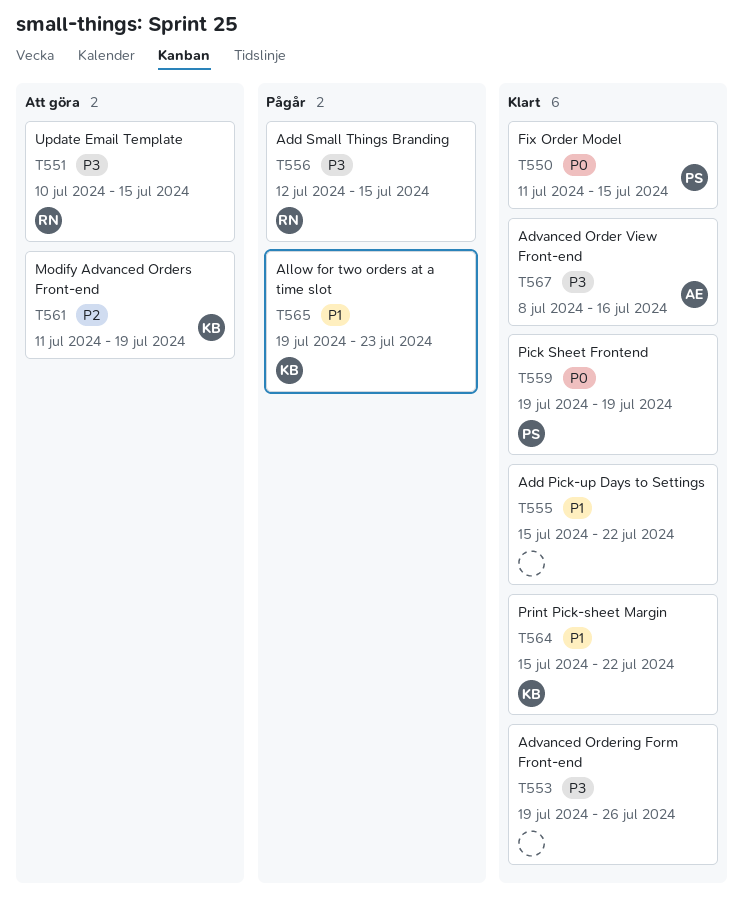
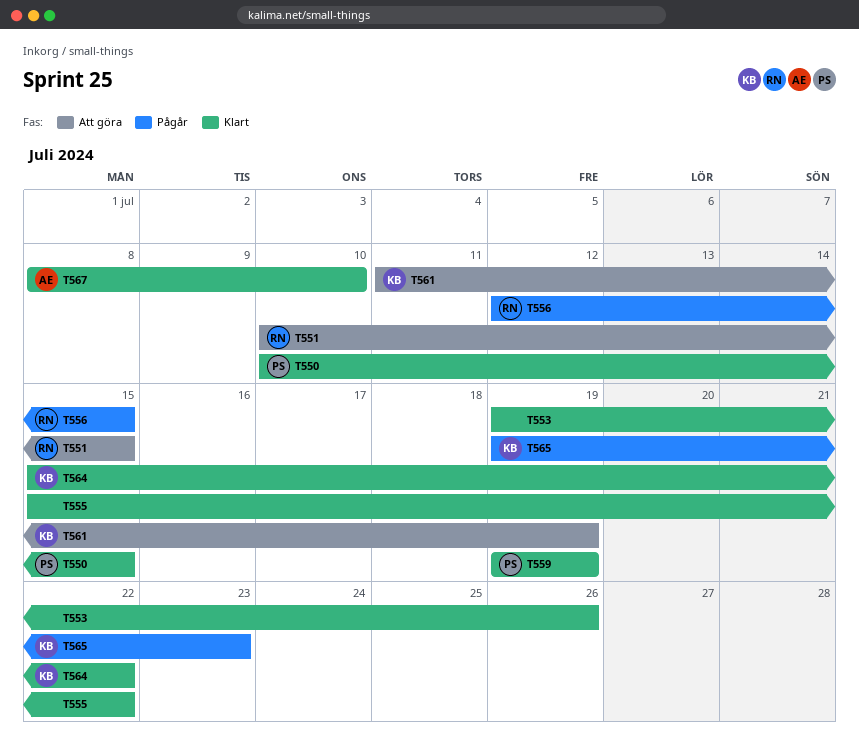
T550, start: Jul 11 -> Jul 10
T567, due: Jul 16 -> Jul 10

